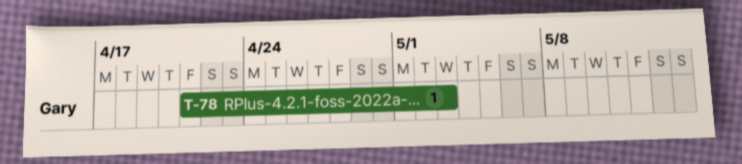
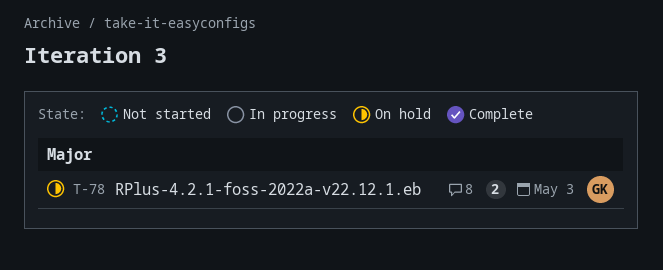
T-78, estimate: 1 -> 2

